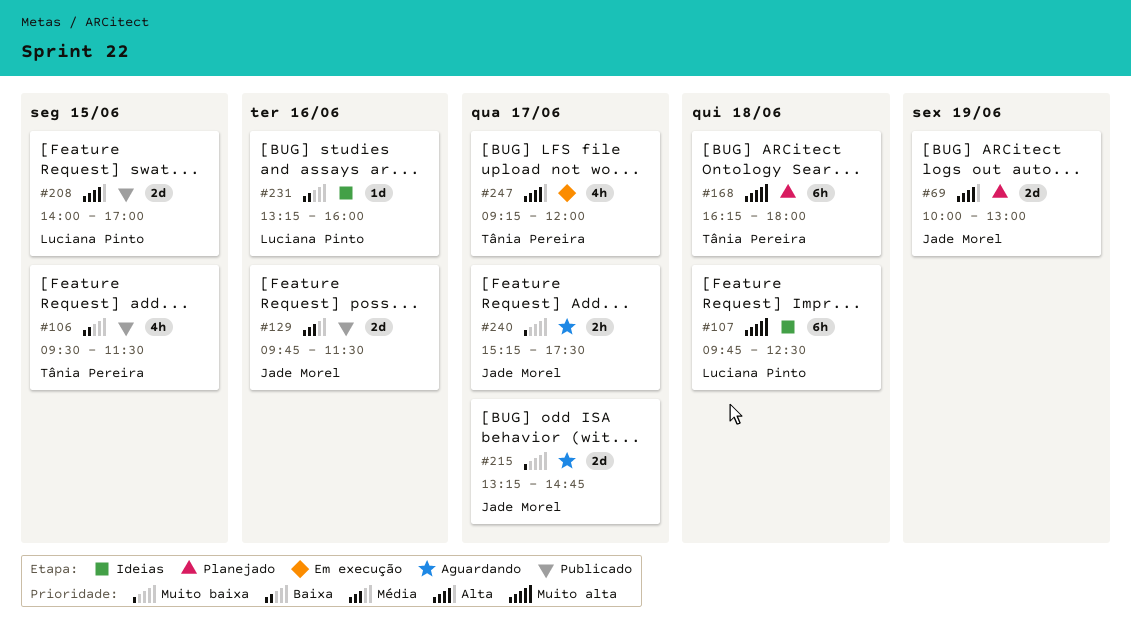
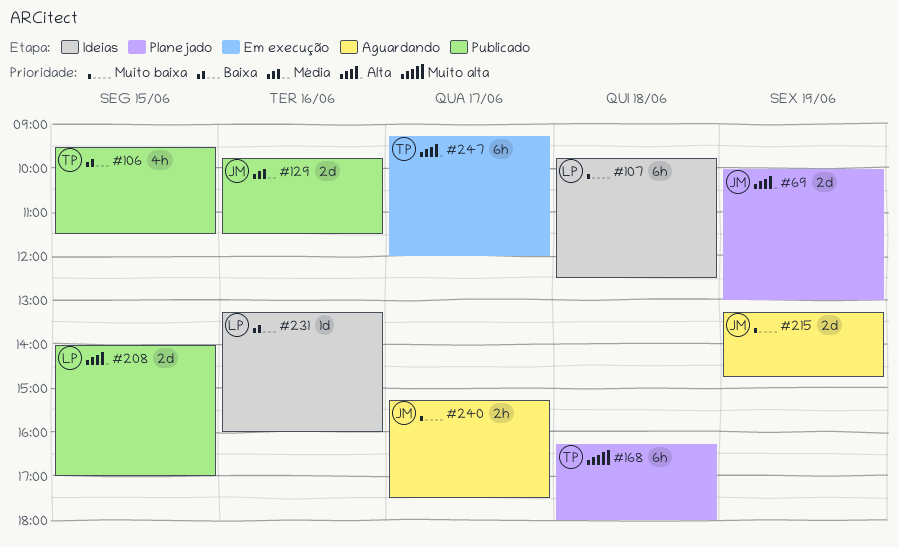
#107, priority: Muito alta -> Muito baixa
#215, day: Jun 17 -> Jun 19
#247, estimate: 4h -> 6h

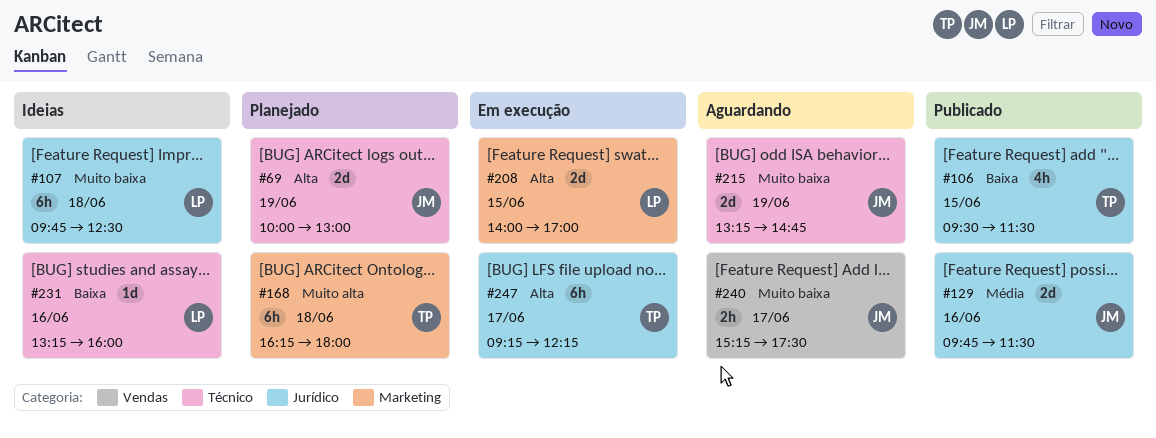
#208, status: Publicado -> Em execução
#247, ends: 12:00 -> 12:15

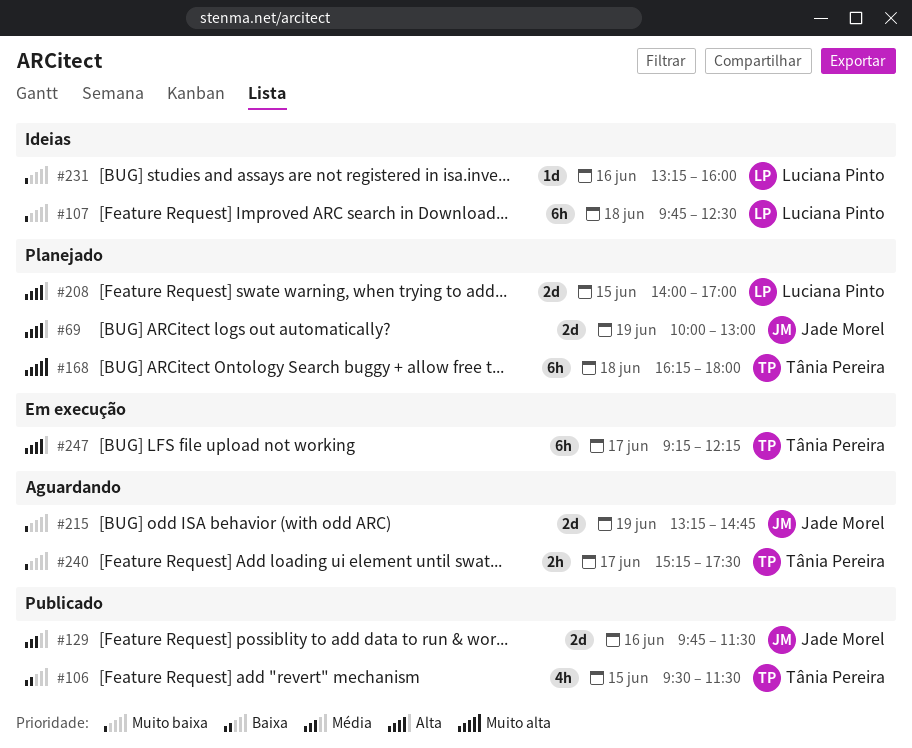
#208, status: Em execução -> Planejado
#231, priority: Baixa -> Muito baixa
#240, owner: Jade Morel -> Tânia Pereira

